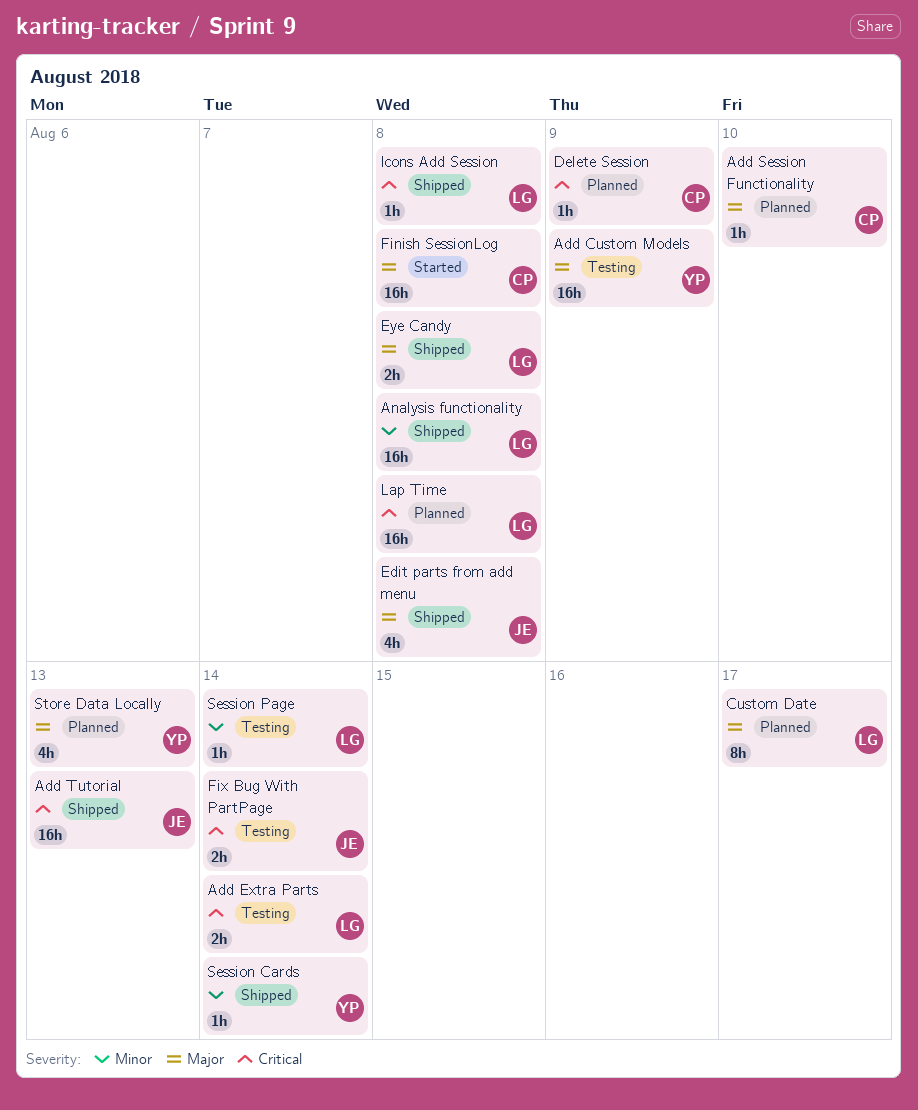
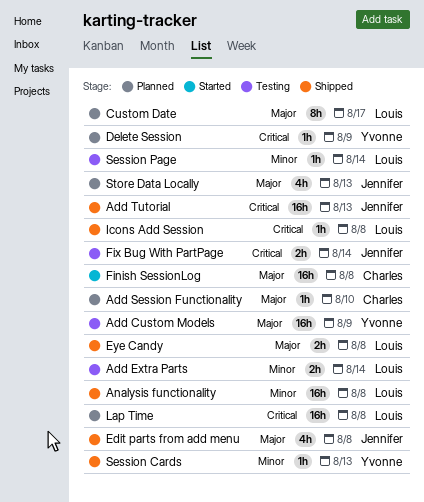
Add Extra Parts, priority: Critical -> Minor
Delete Session, owner: Charles -> Yvonne
Session Cards, due: Aug 14 -> Aug 13
Store Data Locally, owner: Yvonne -> Jennifer

